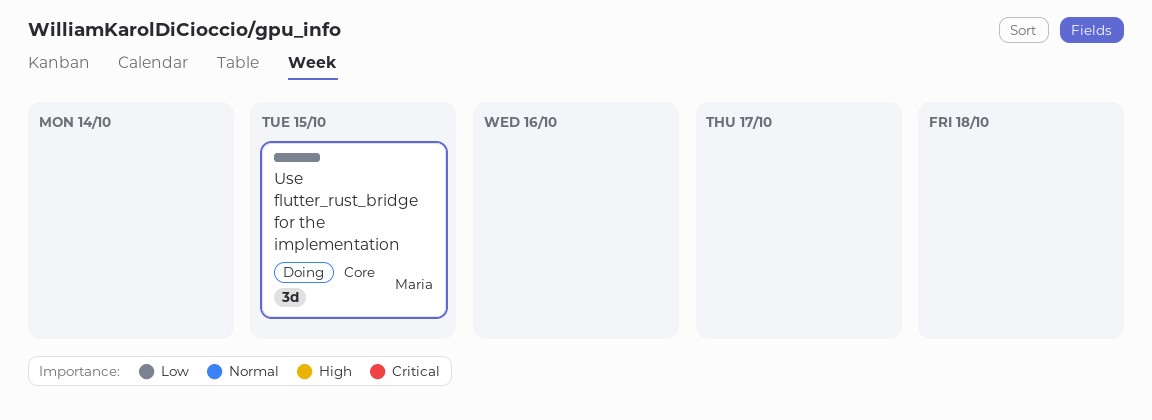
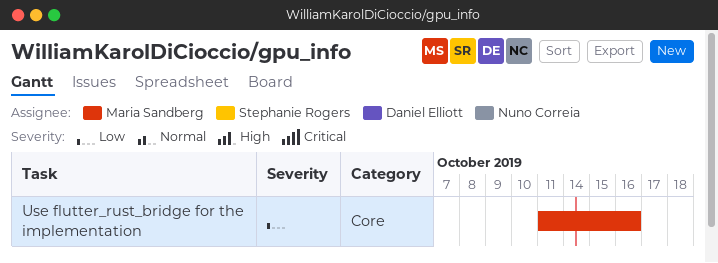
Use flutter_rust_bridge for the implementation, due: Oct 15 -> Oct 16

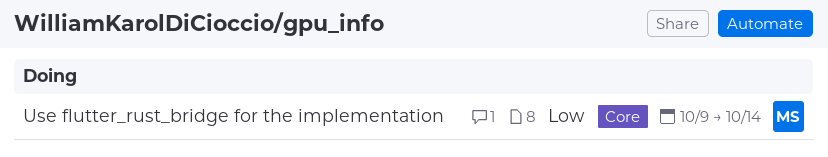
Use flutter_rust_bridge for the implementation, start: Oct 11 -> Oct 9
Use flutter_rust_bridge for the implementation, due: Oct 16 -> Oct 14

